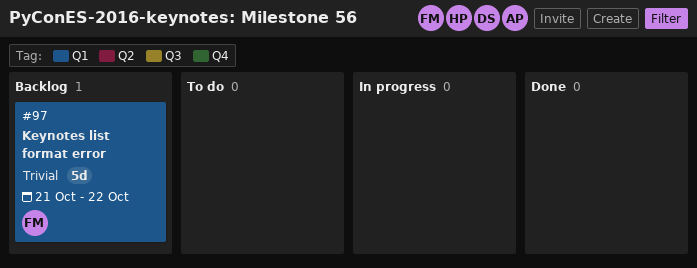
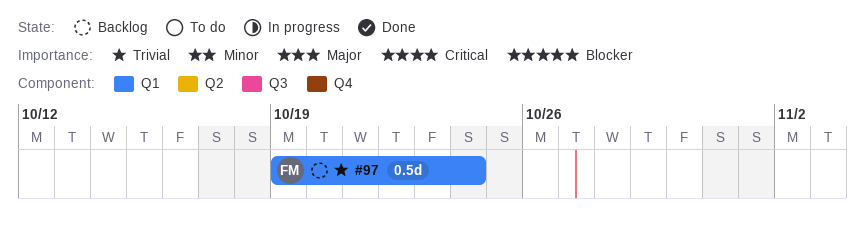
#97, estimate: 5d -> 0.5d
#97, start: Oct 21 -> Oct 19
#97, due: Oct 22 -> Oct 24

